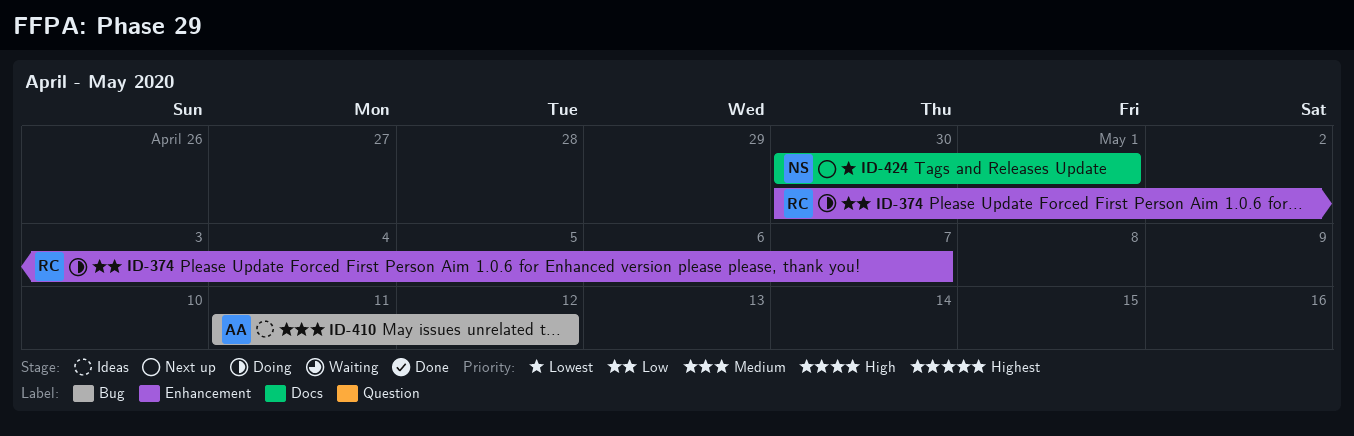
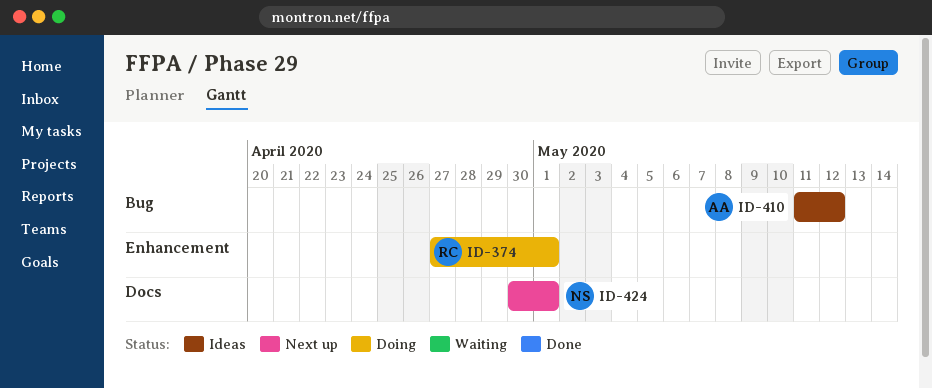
ID-374, start: Apr 30 -> Apr 27
ID-374, due: May 7 -> May 1

